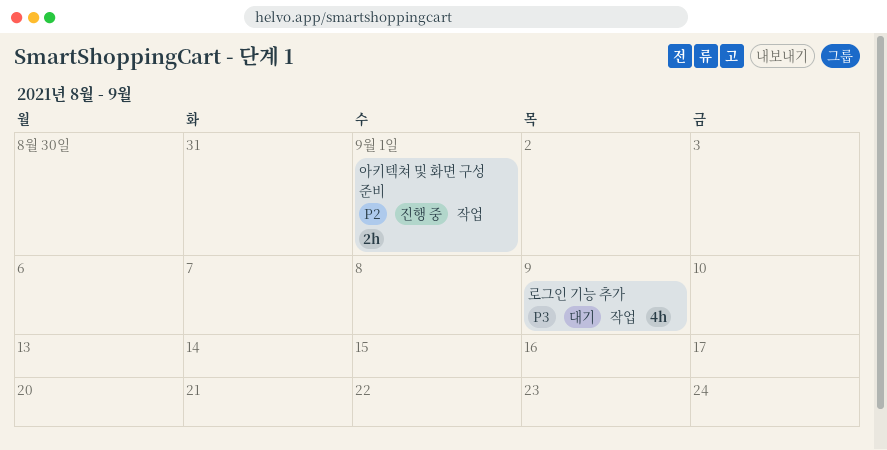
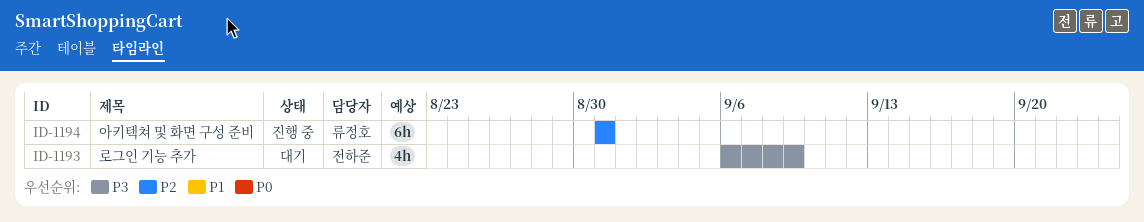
아키텍쳐 및 화면 구성 준비, estimate: 2h -> 6h
아키텍쳐 및 화면 구성 준비, due: Sep 1 -> Aug 31

